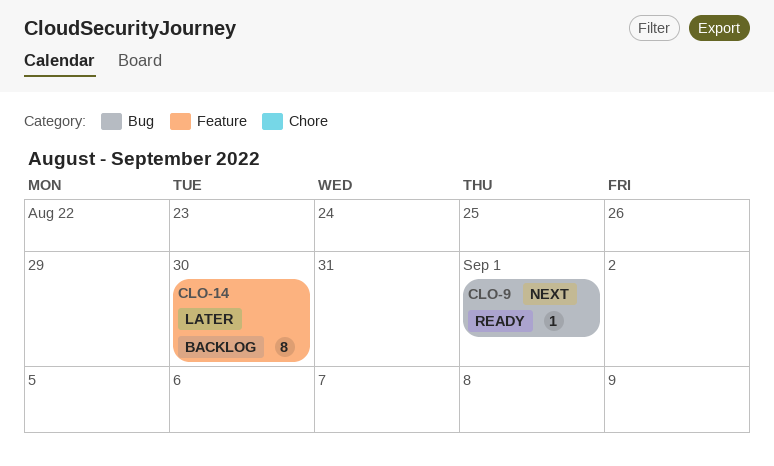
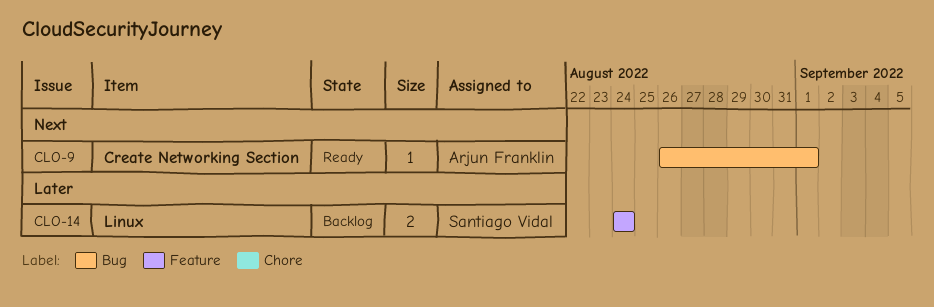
CLO-14, estimate: 8 -> 2
CLO-14, due: Aug 30 -> Aug 24

